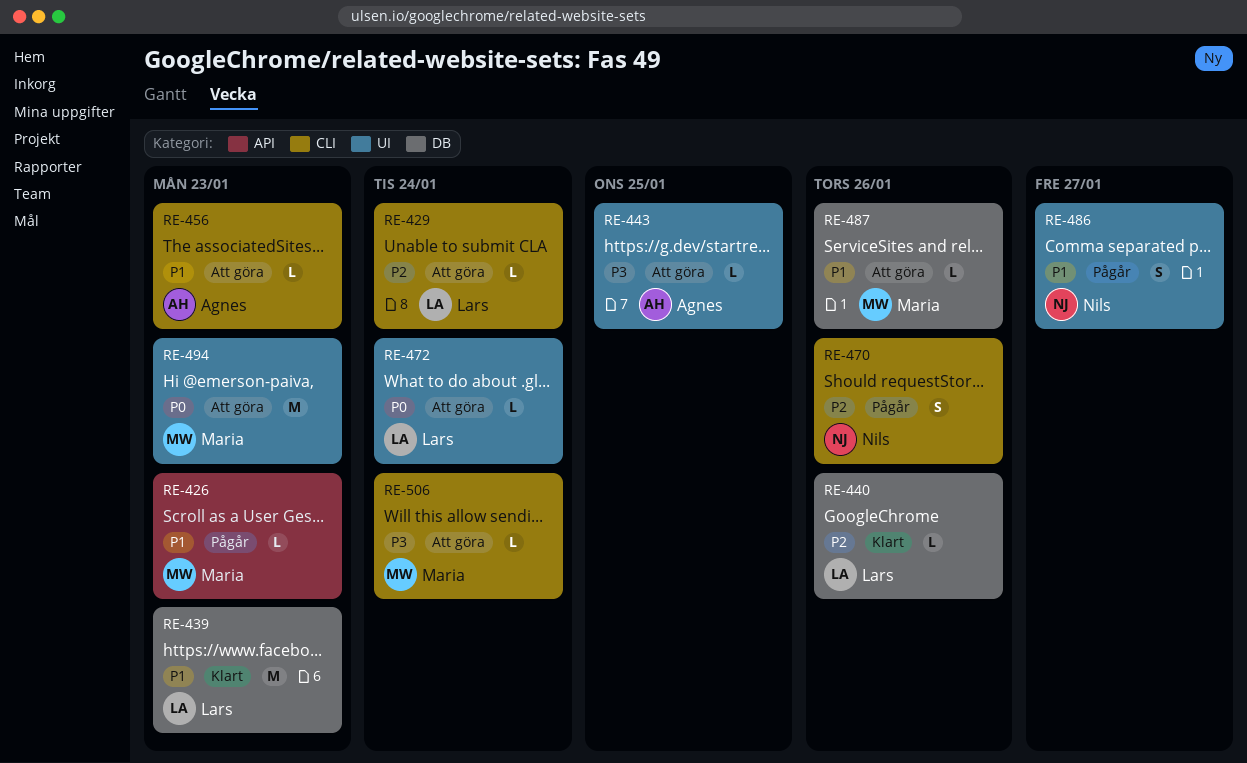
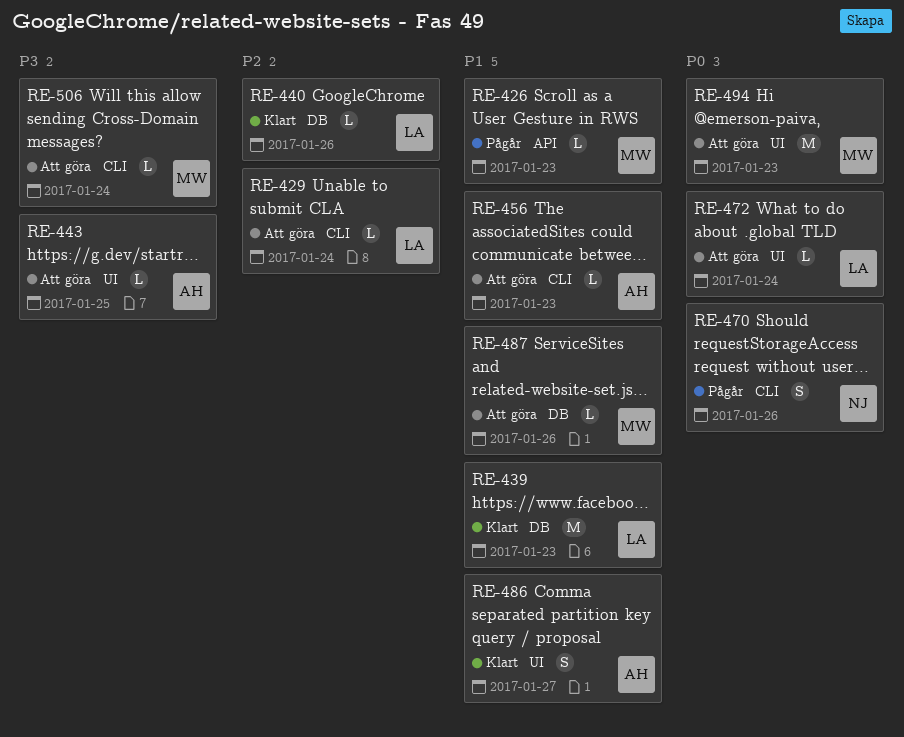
RE-470, priority: P2 -> P0
RE-486, status: Pågår -> Klart
RE-486, owner: Nils -> Agnes

